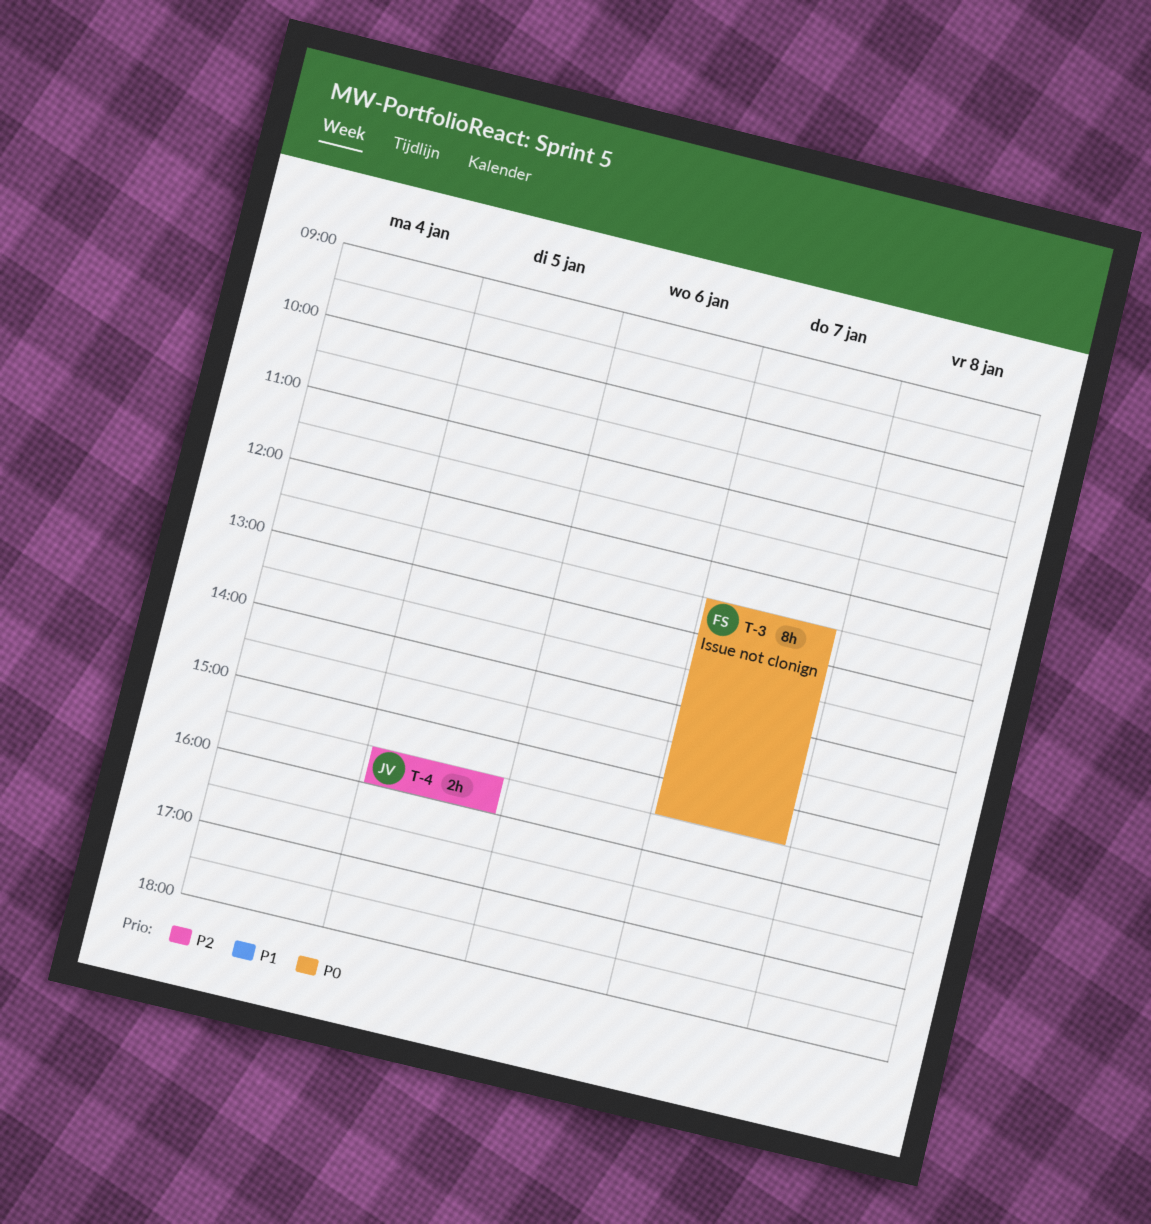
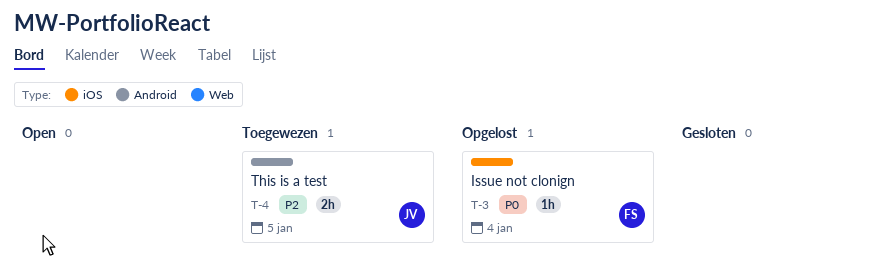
T-3, estimate: 8h -> 1h
T-3, day: Jan 7 -> Jan 4

